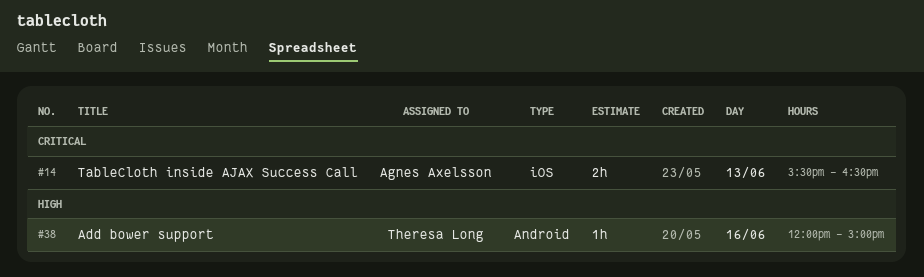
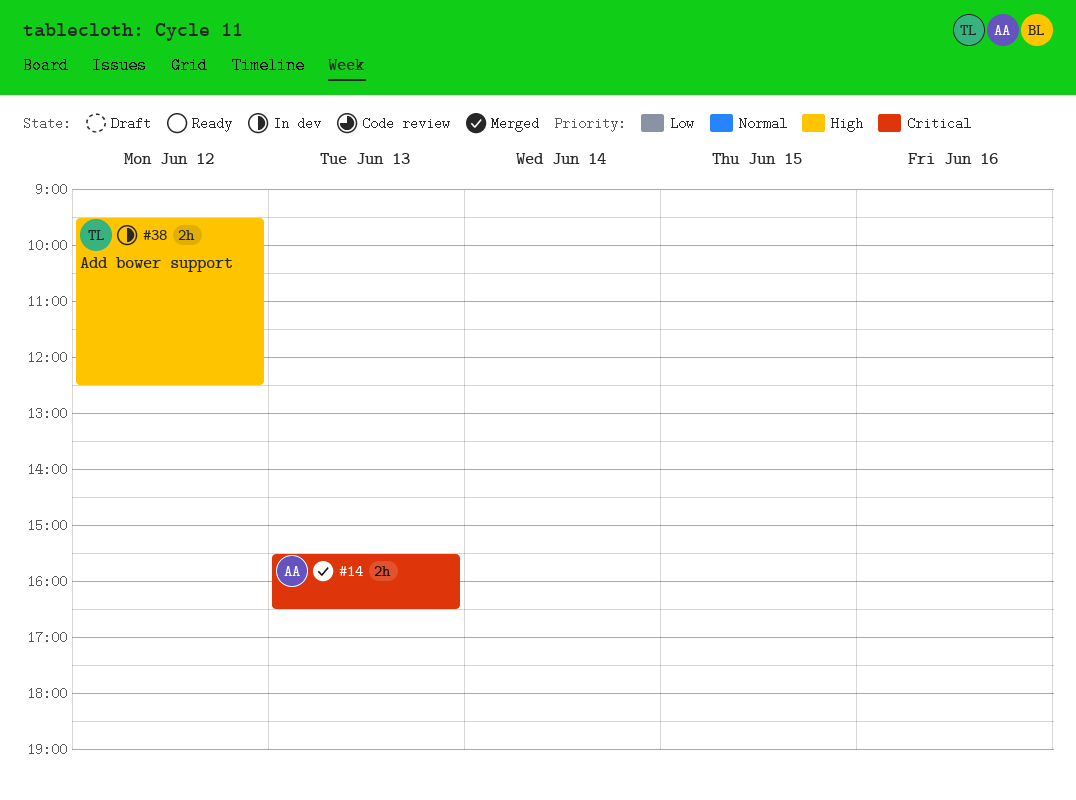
#38, estimate: 1h -> 2h
#38, day: Jun 16 -> Jun 12
#38, begins: 12:00 -> 09:30
#38, ends: 15:00 -> 12:30

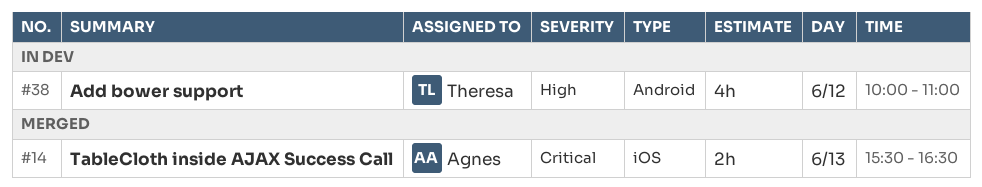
#38, estimate: 2h -> 4h
#38, begins: 09:30 -> 10:00
#38, ends: 12:30 -> 11:00

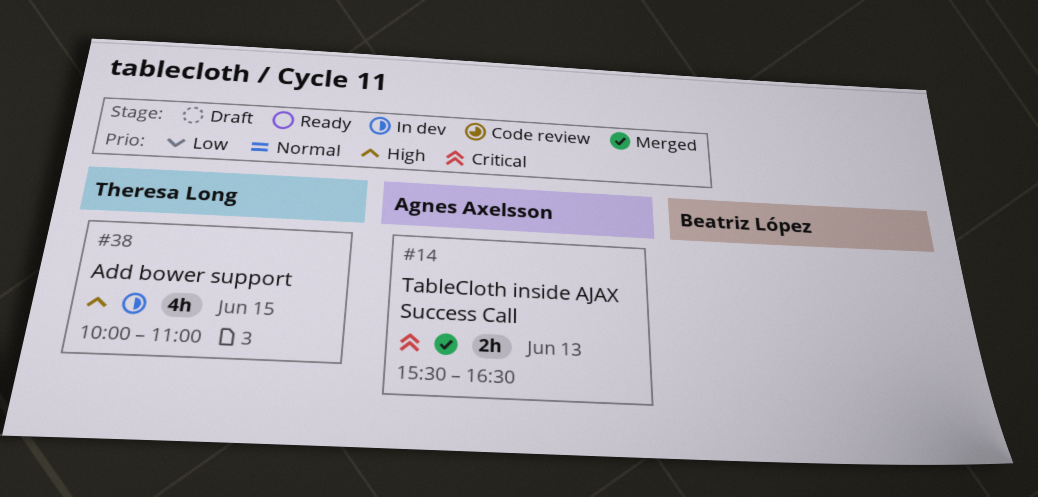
#38, day: Jun 12 -> Jun 15

